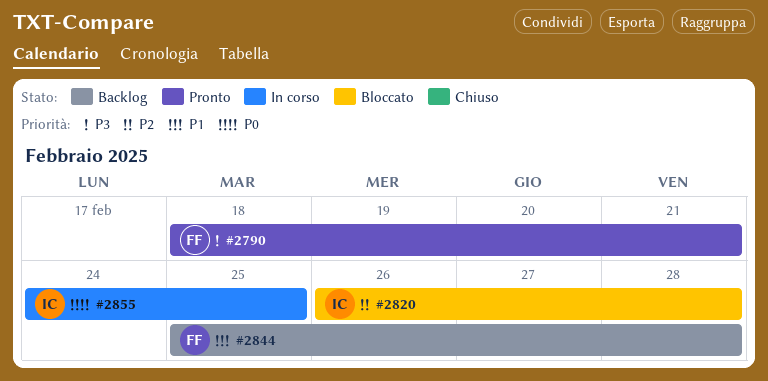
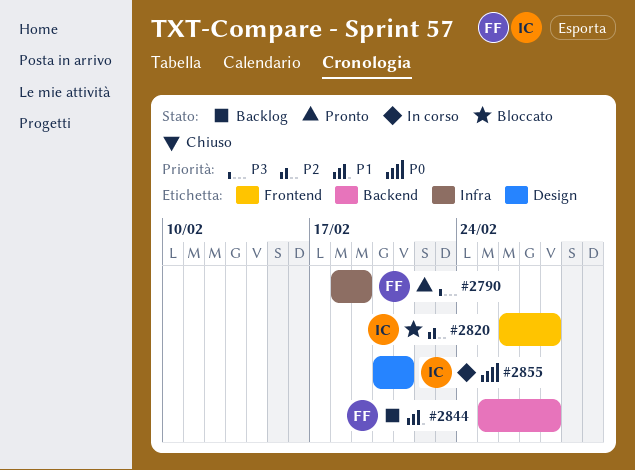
#2790, due: Feb 21 -> Feb 19
#2855, start: Feb 24 -> Feb 20
#2855, due: Feb 25 -> Feb 21

